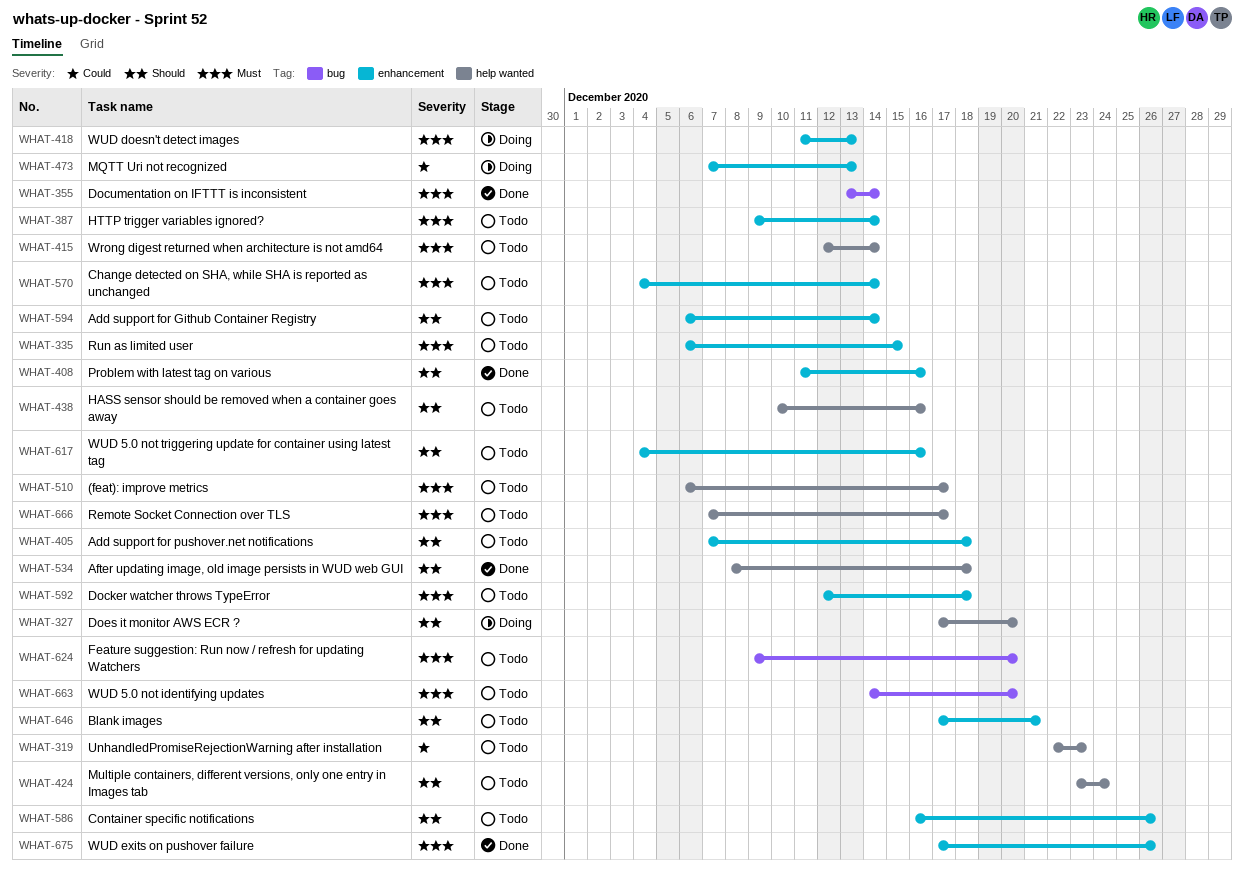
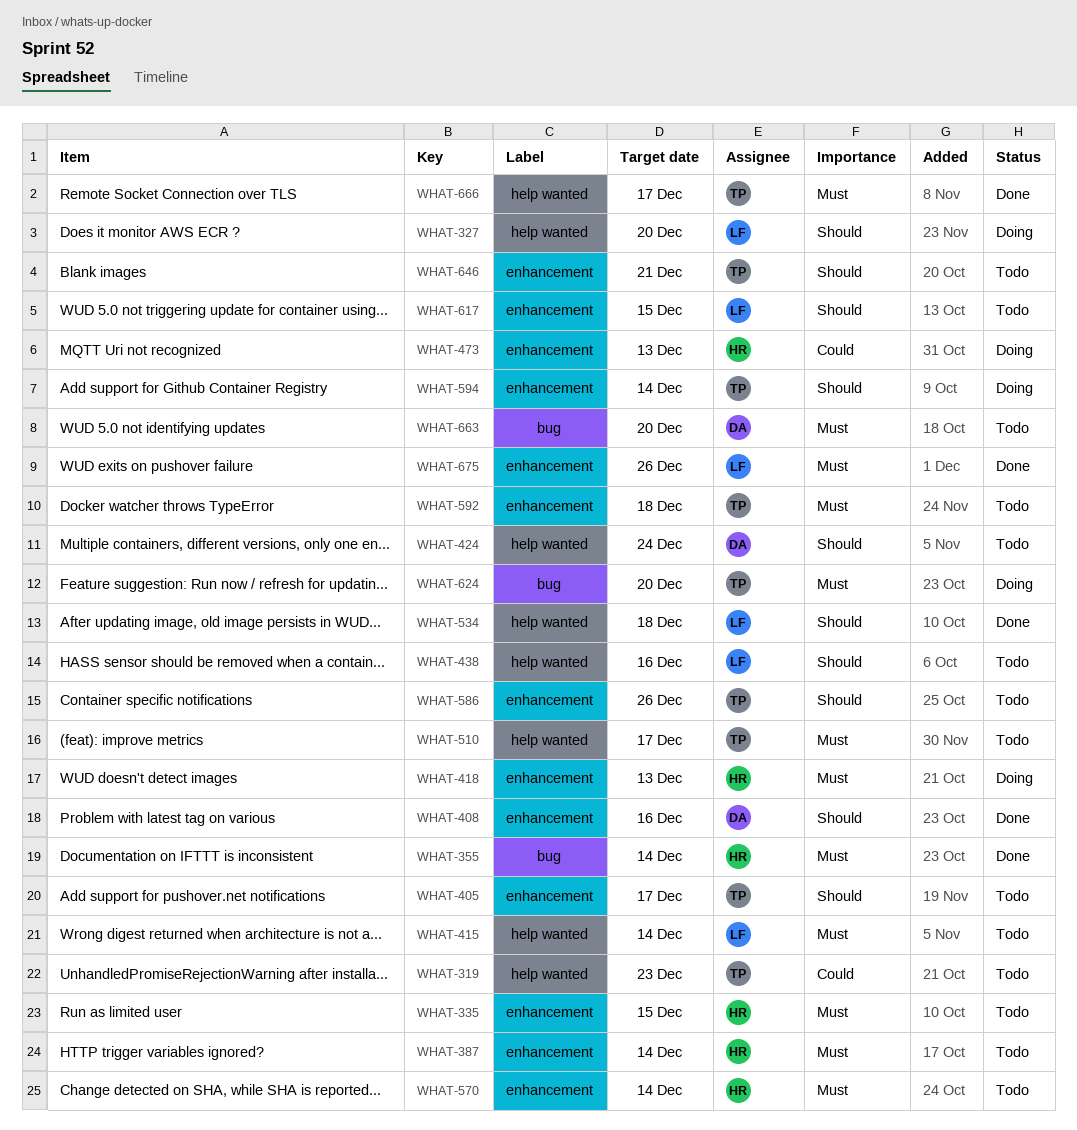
WHAT-405, due: Dec 18 -> Dec 17
WHAT-594, status: Todo -> Doing
WHAT-617, due: Dec 16 -> Dec 15
WHAT-624, status: Todo -> Doing
WHAT-666, status: Todo -> Done

